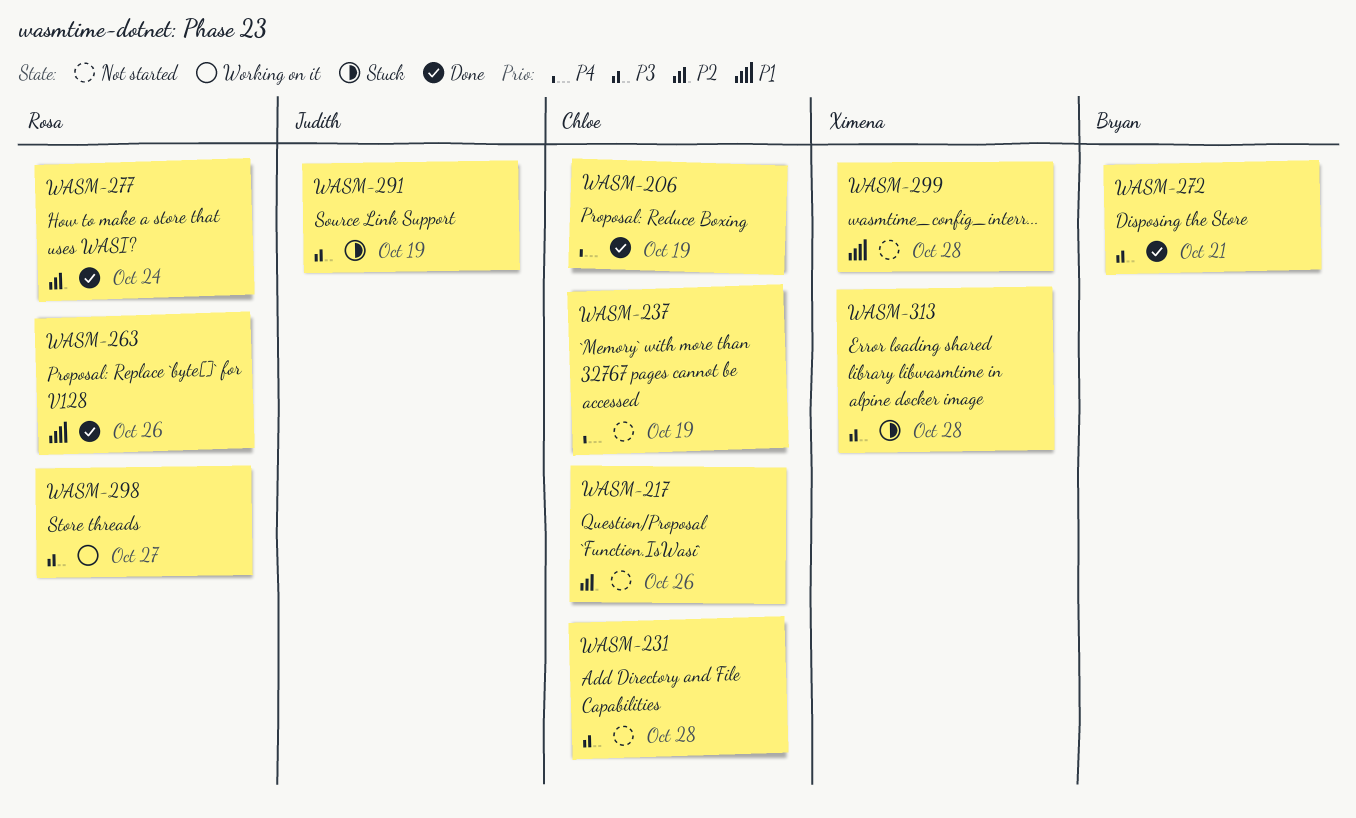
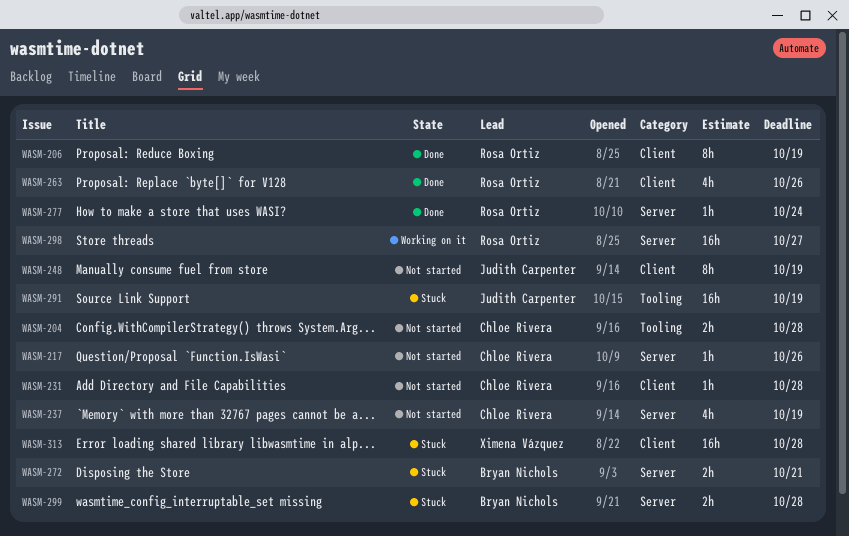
WASM-204: none -> present
WASM-206, owner: Chloe Rivera -> Rosa Ortiz
WASM-248: none -> present
WASM-272, status: Done -> Stuck
WASM-299, status: Not started -> Stuck
WASM-299, owner: Ximena Vázquez -> Bryan Nichols

